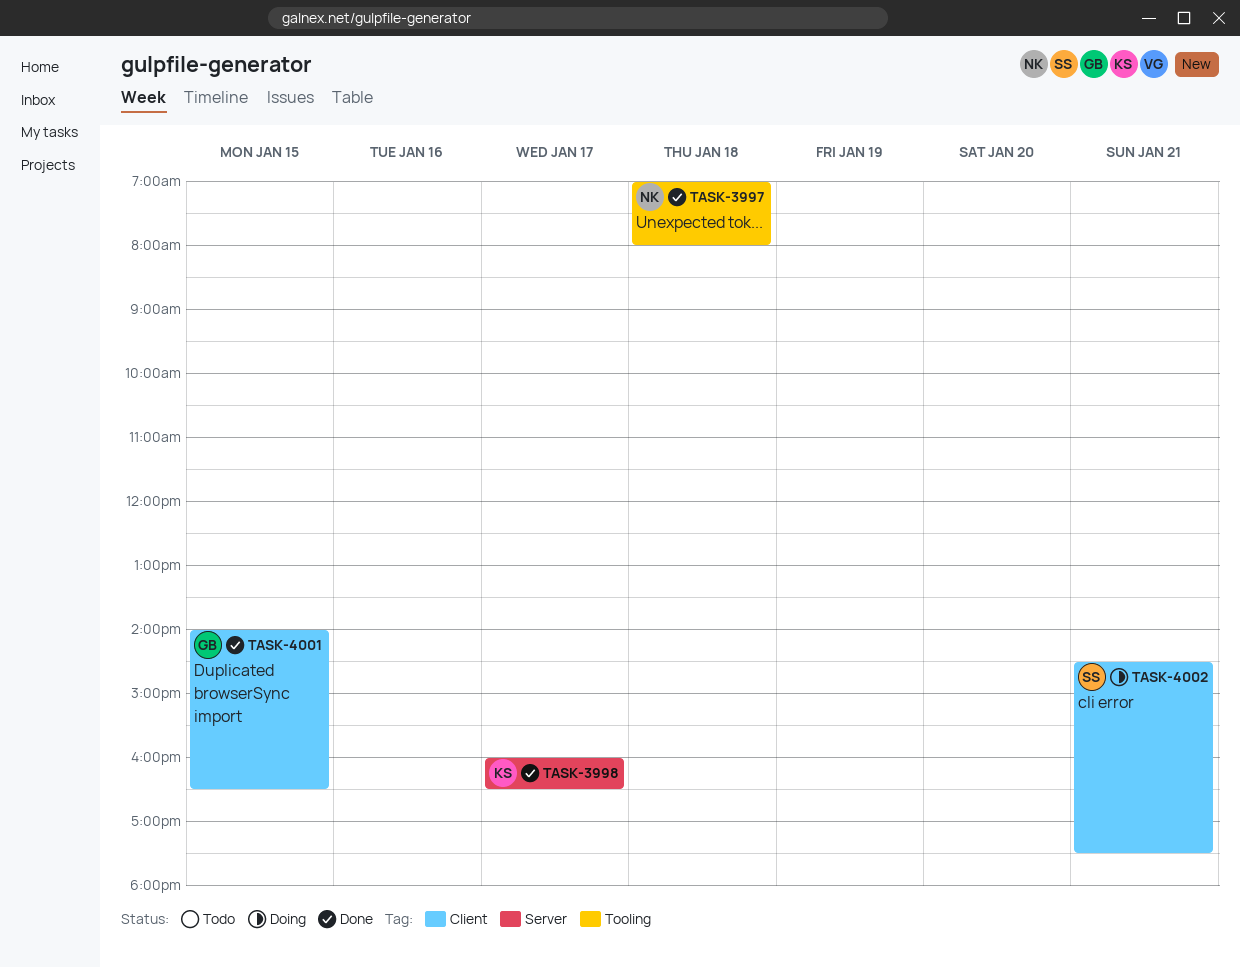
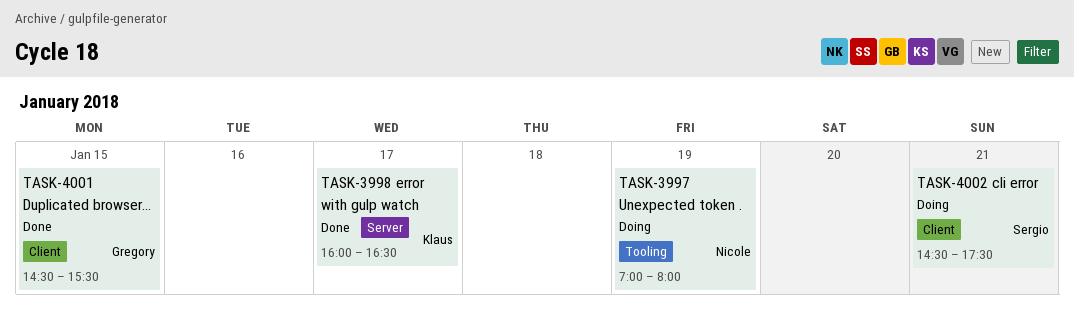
TASK-3997, status: Done -> Doing
TASK-3997, day: Jan 18 -> Jan 19
TASK-4001, begins: 14:00 -> 14:30
TASK-4001, ends: 16:30 -> 15:30

